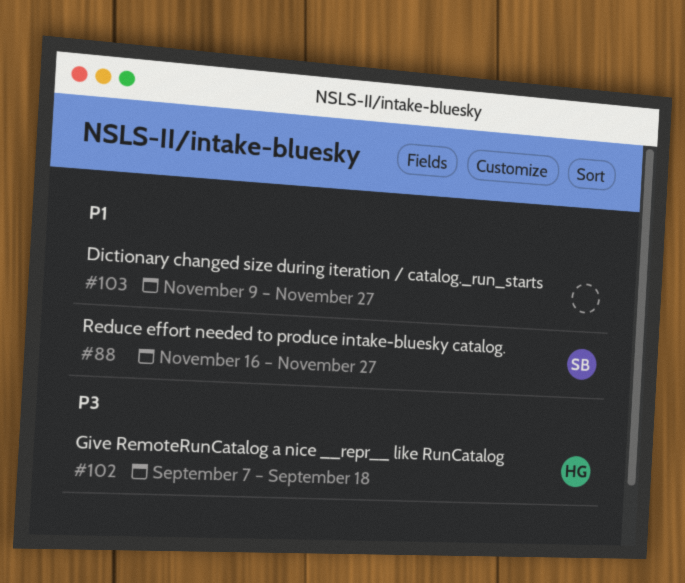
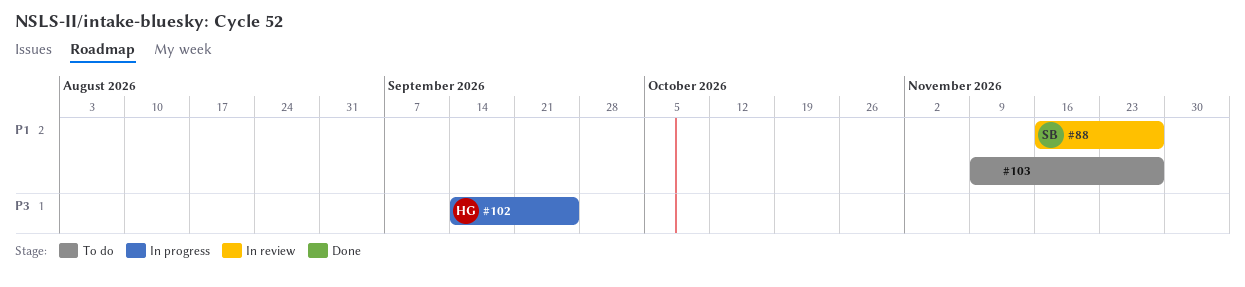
#102, start: Sep 7 -> Sep 14
#102, due: Sep 18 -> Sep 25

